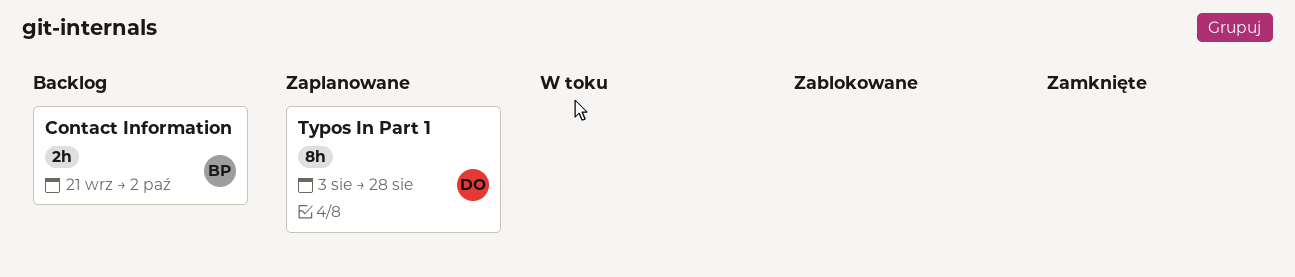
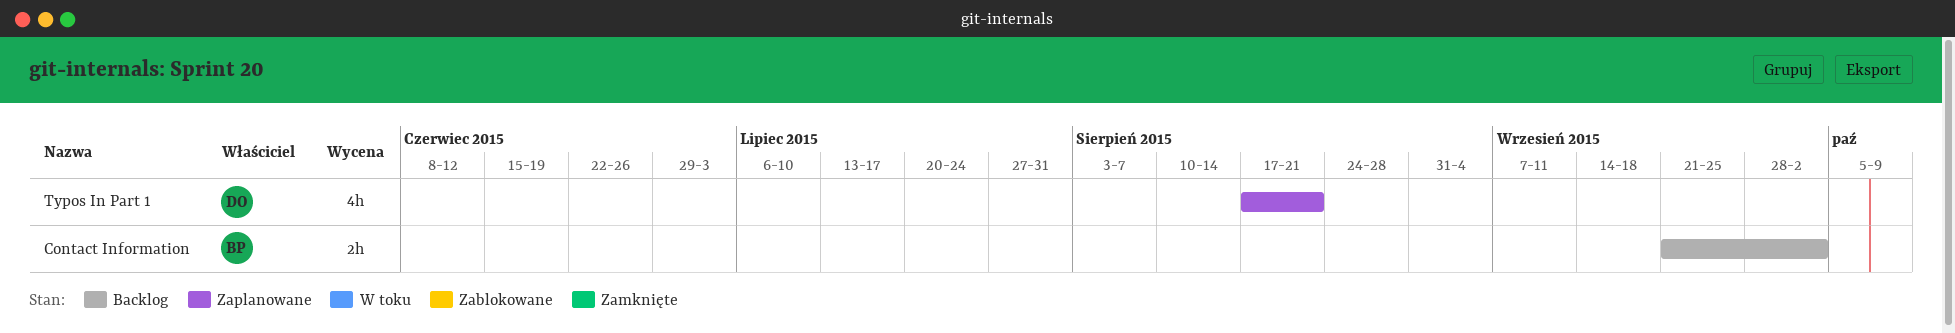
Typos In Part 1, estimate: 8h -> 4h
Typos In Part 1, start: Aug 3 -> Aug 17
Typos In Part 1, due: Aug 28 -> Aug 21

